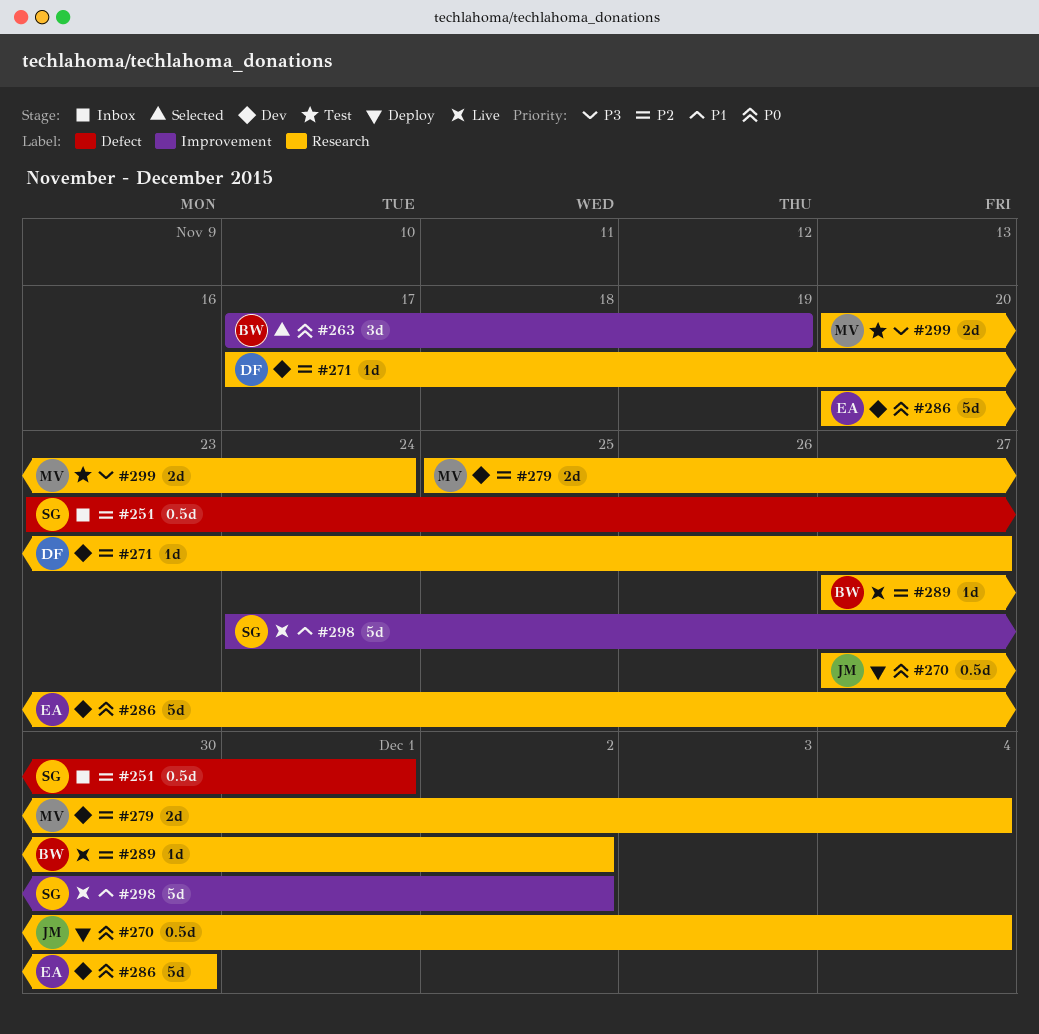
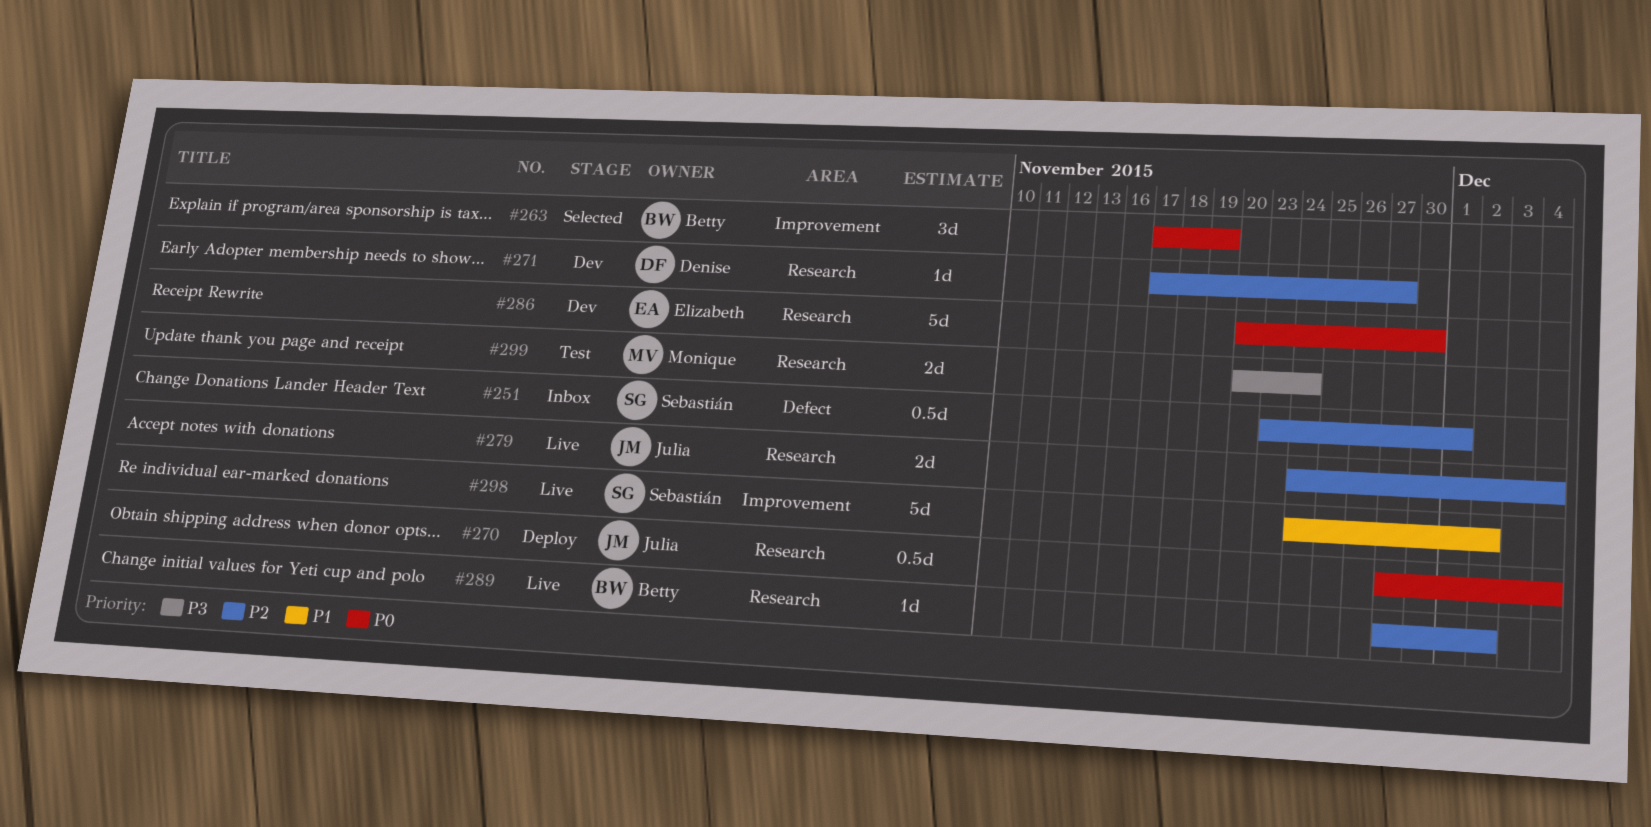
#279, status: Dev -> Live
#279, owner: Monique -> Julia
#279, start: Nov 25 -> Nov 24

